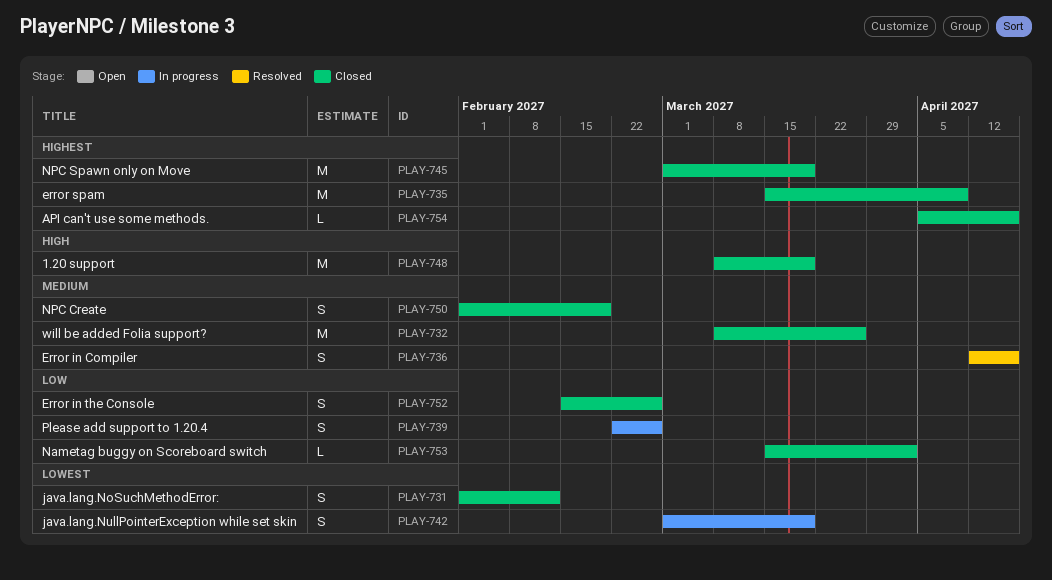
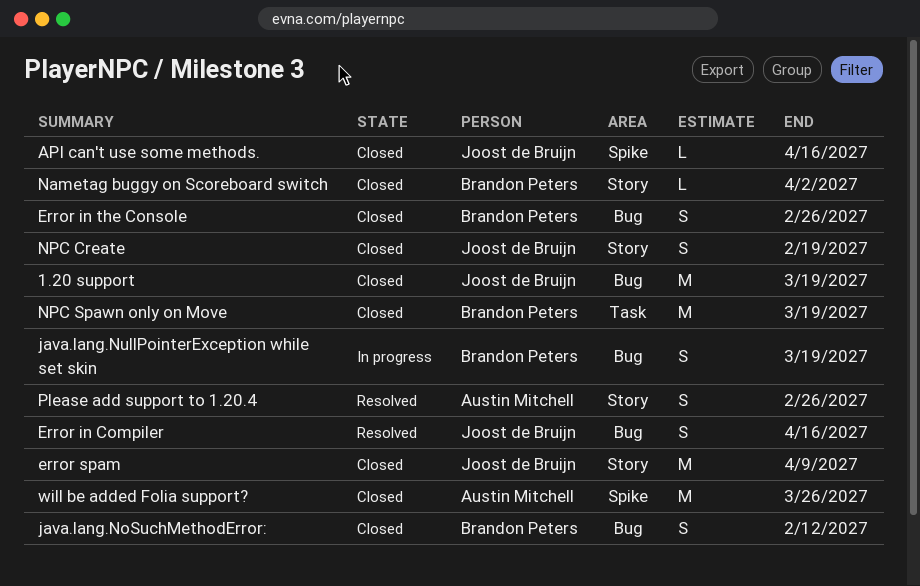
Please add support to 1.20.4, status: In progress -> Resolved

